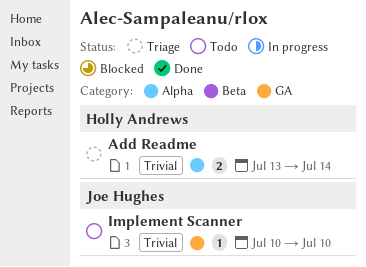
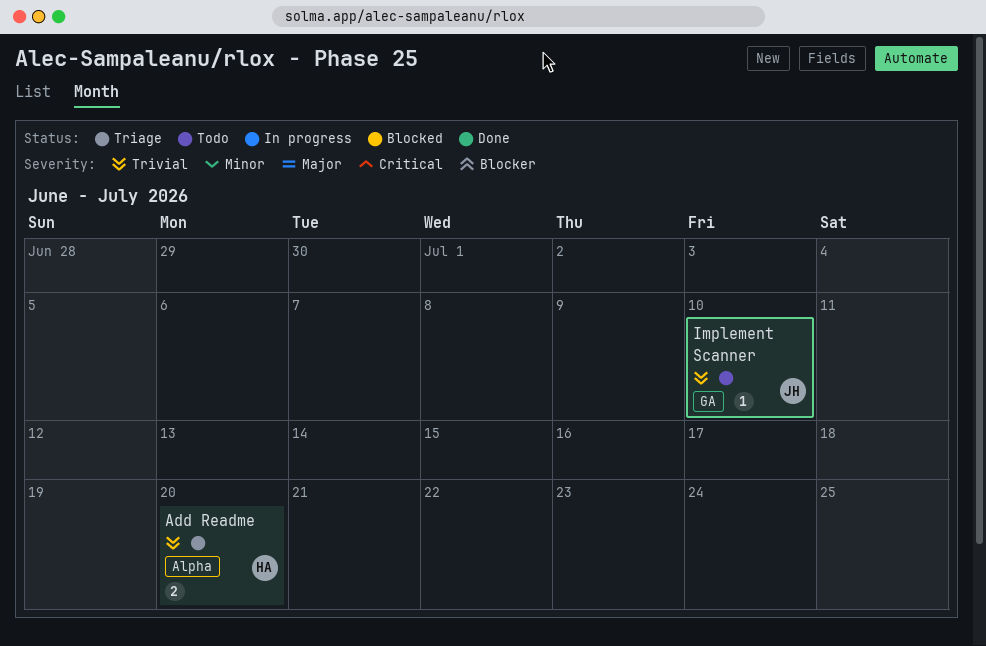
Add Readme, due: Jul 14 -> Jul 20

